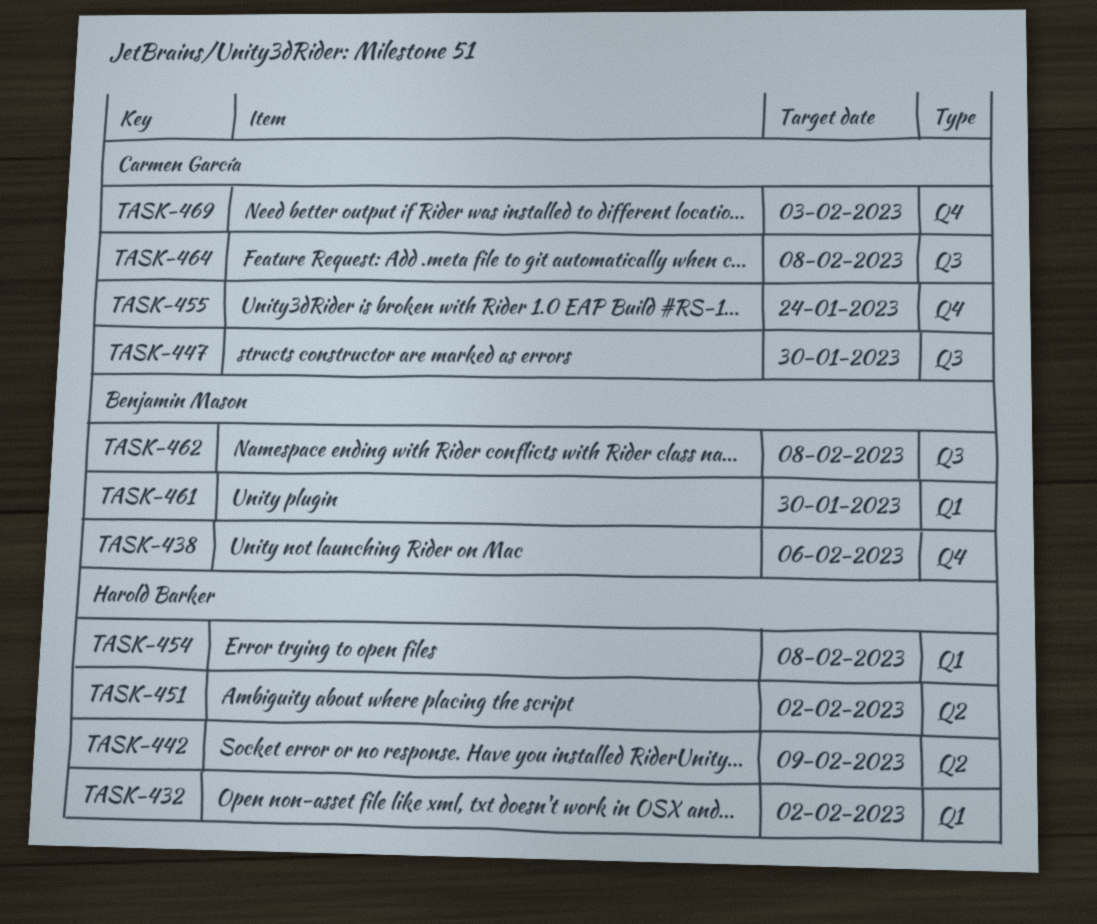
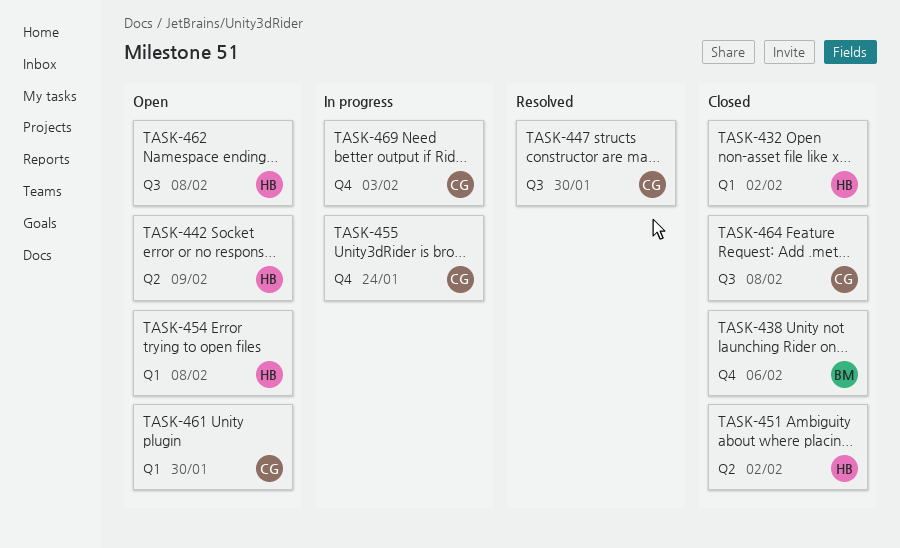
TASK-461, owner: Benjamin Mason -> Carmen García
TASK-462, owner: Benjamin Mason -> Harold Barker

